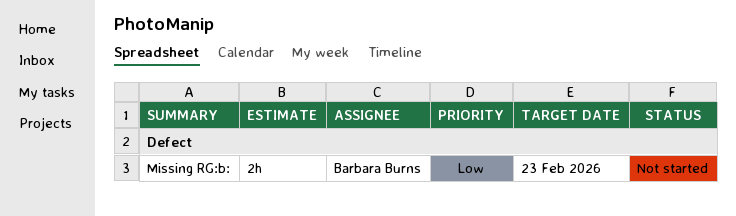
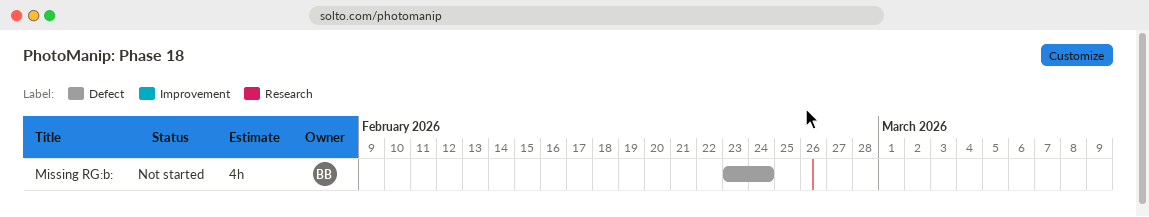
Missing RG:b:, estimate: 2h -> 4h
Missing RG:b:, due: Feb 23 -> Feb 24

